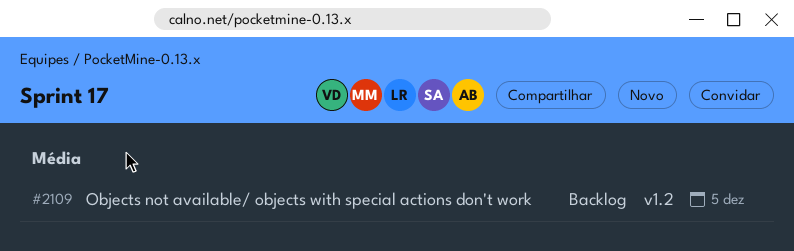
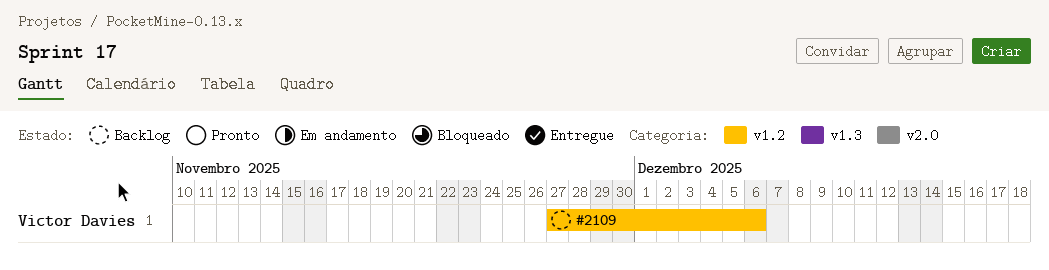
#2109, due: Dec 5 -> Dec 6

